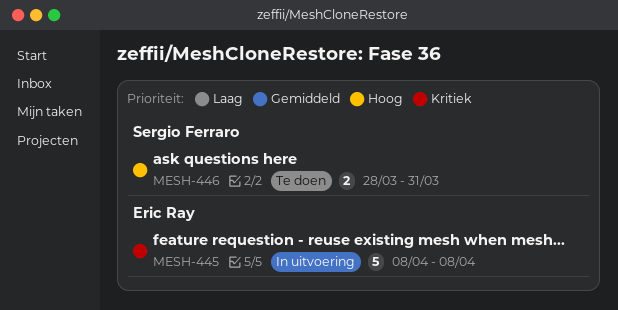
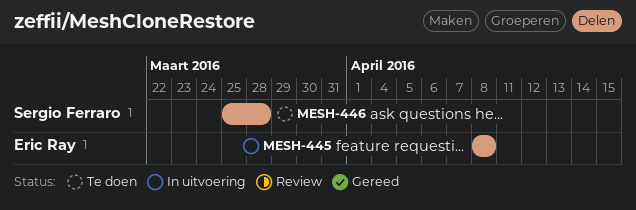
MESH-446, start: Mar 28 -> Mar 25
MESH-446, due: Mar 31 -> Mar 28

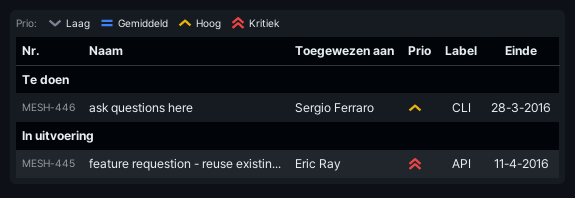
MESH-445, due: Apr 8 -> Apr 11

